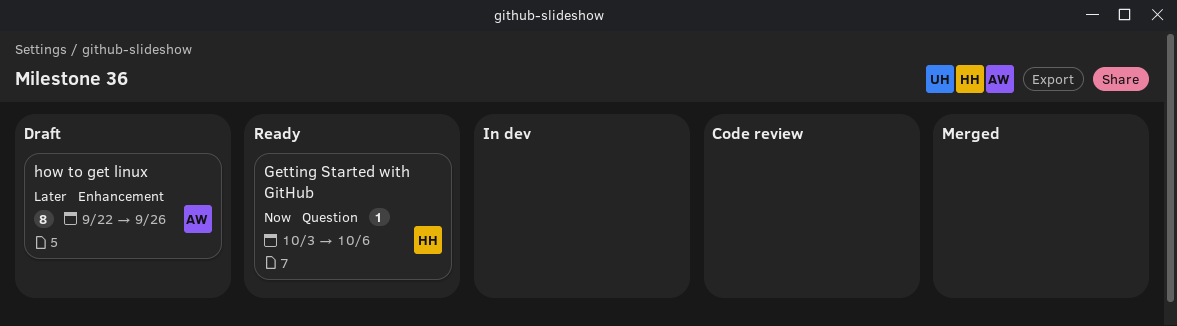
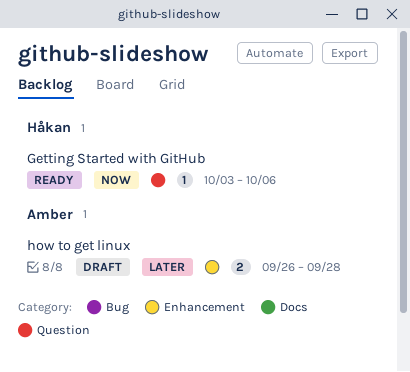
how to get linux, estimate: 8 -> 2
how to get linux, start: Sep 22 -> Sep 26
how to get linux, due: Sep 26 -> Sep 28

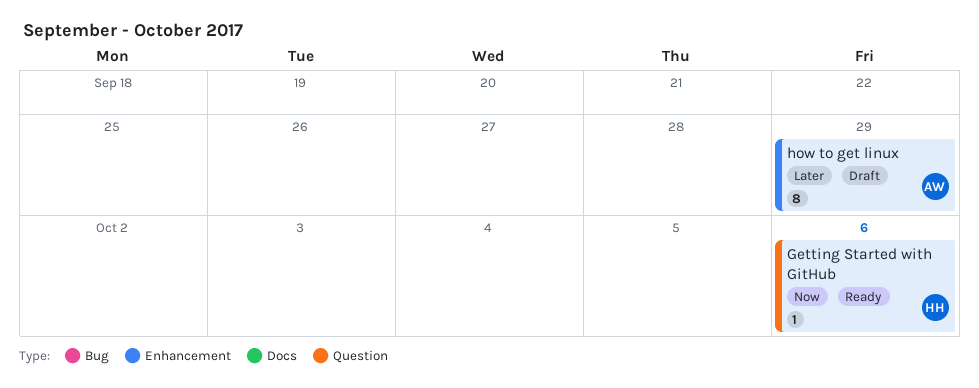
how to get linux, estimate: 2 -> 8
how to get linux, due: Sep 28 -> Sep 29

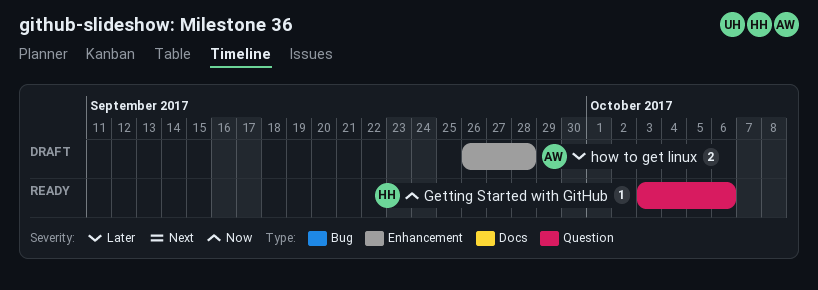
how to get linux, estimate: 8 -> 2
how to get linux, due: Sep 29 -> Sep 28

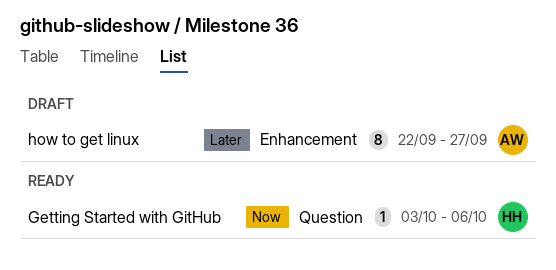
how to get linux, estimate: 2 -> 8
how to get linux, start: Sep 26 -> Sep 22
how to get linux, due: Sep 28 -> Sep 27

